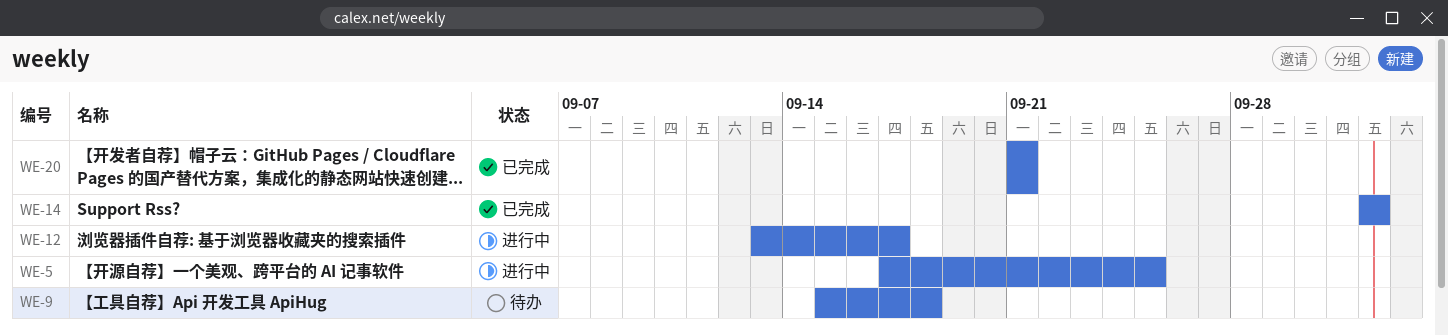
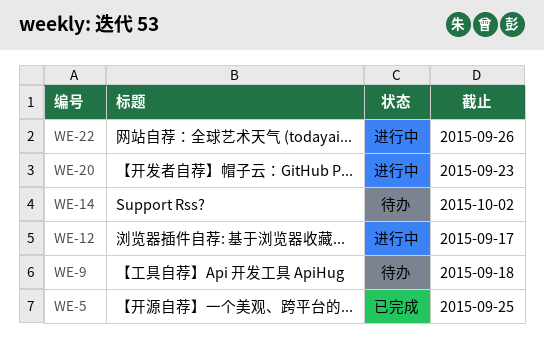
WE-5, status: 进行中 -> 已完成
WE-14, status: 已完成 -> 待办
WE-20, status: 已完成 -> 进行中
WE-20, due: Sep 21 -> Sep 23
WE-22: none -> present

